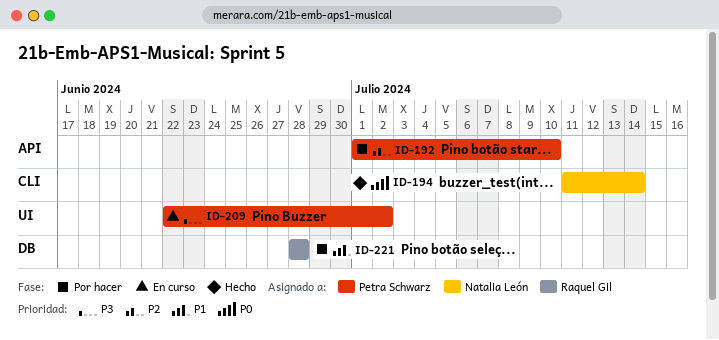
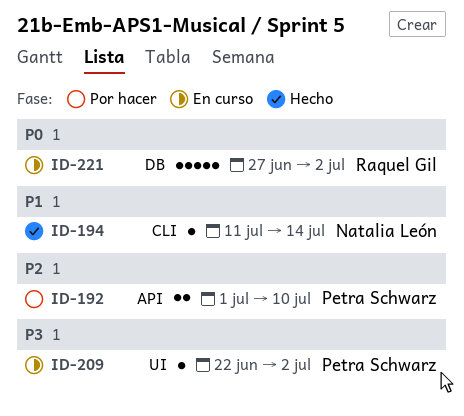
ID-194, priority: P0 -> P1
ID-221, status: Por hacer -> En curso
ID-221, priority: P1 -> P0
ID-221, start: Jun 28 -> Jun 27
ID-221, due: Jun 28 -> Jul 2

